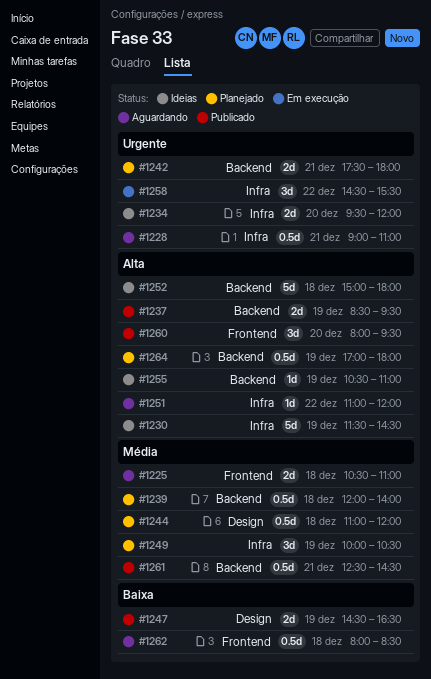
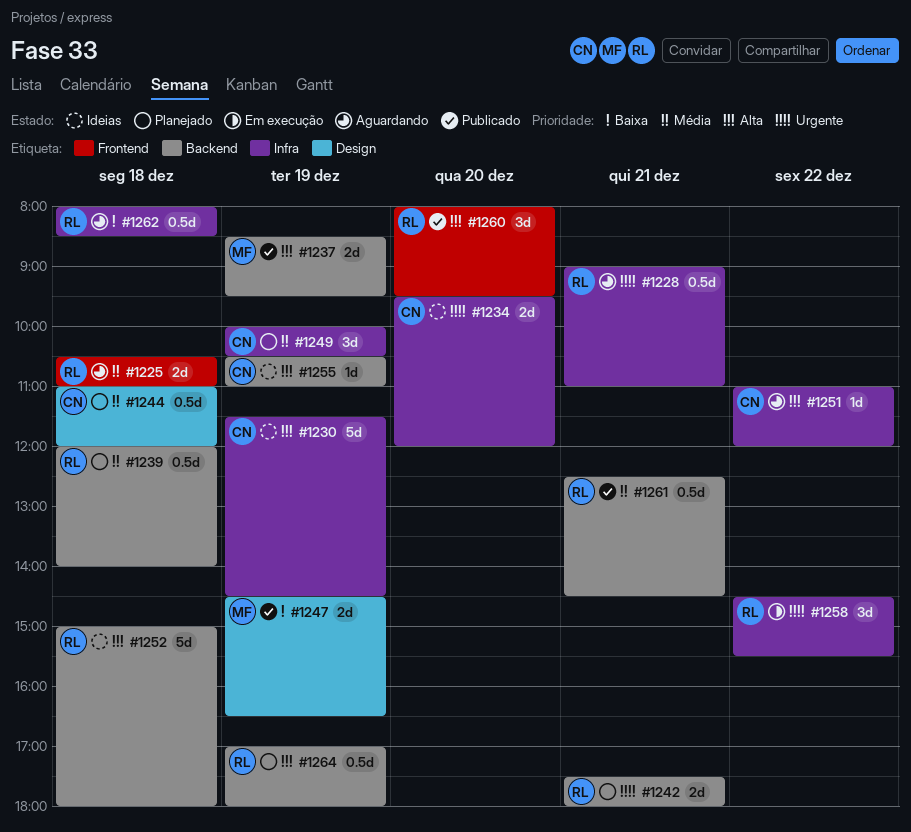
#1262, label: Frontend -> Infra

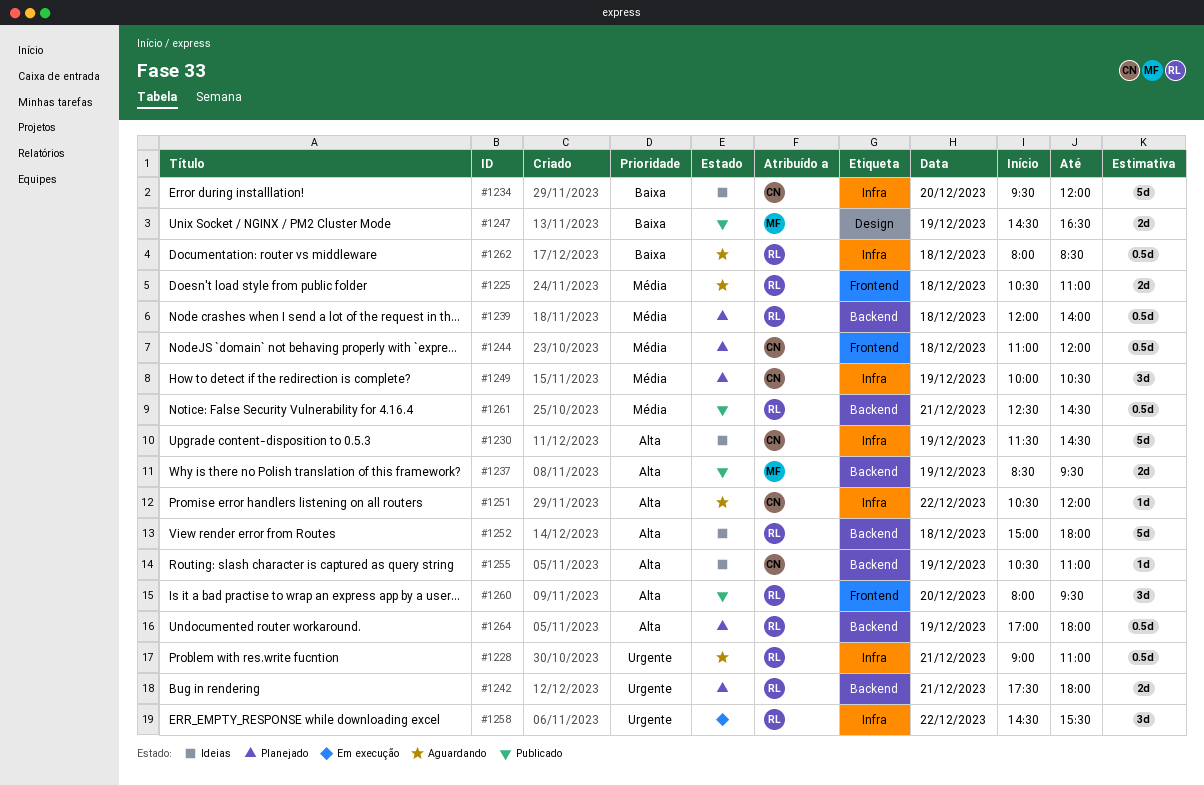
#1234, priority: Urgente -> Baixa
#1234, estimate: 2d -> 5d
#1244, label: Design -> Frontend
#1251, begins: 11:00 -> 10:30

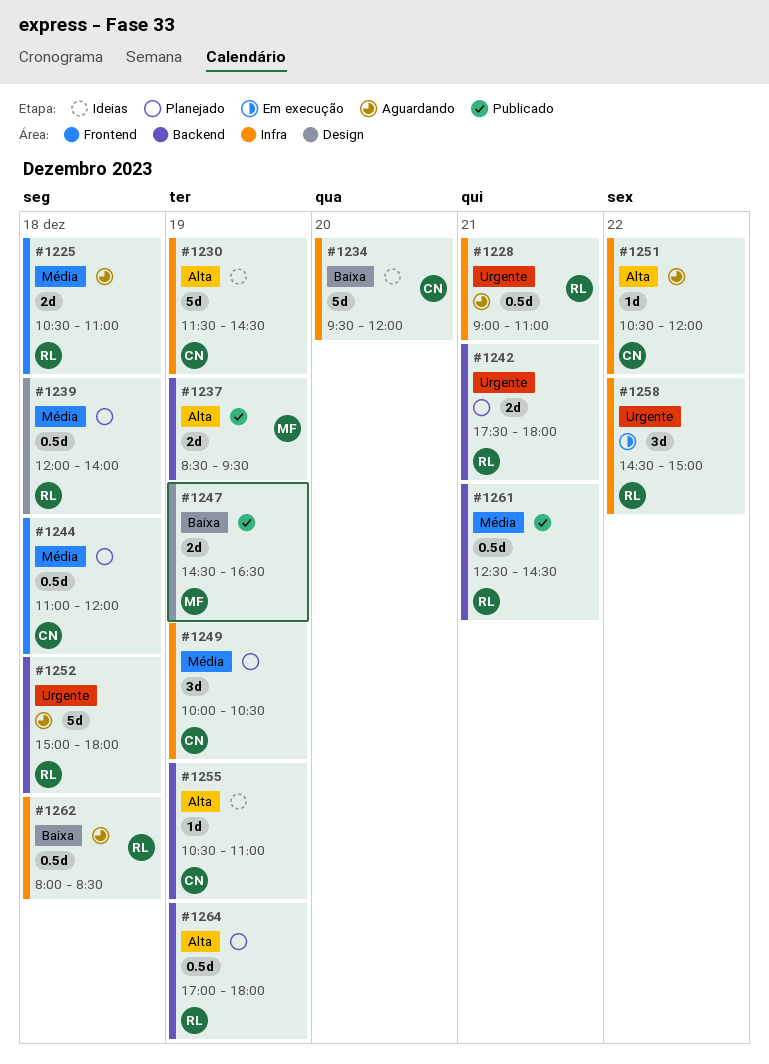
#1239, label: Backend -> Design
#1252, status: Ideias -> Aguardando
#1252, priority: Alta -> Urgente
#1258, ends: 15:30 -> 15:00
#1260: present -> none

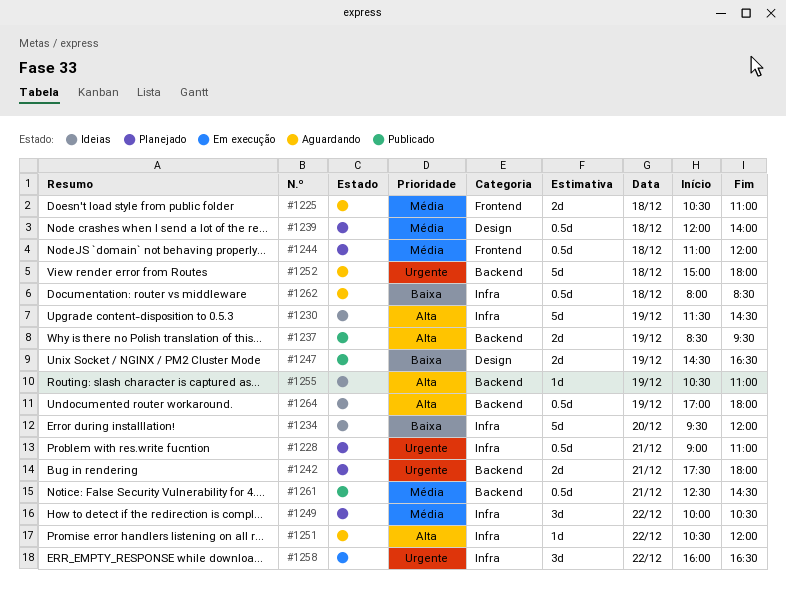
#1228, status: Aguardando -> Planejado
#1249, day: Dec 19 -> Dec 22
#1258, begins: 14:30 -> 16:00
#1258, ends: 15:00 -> 16:30
#1264, status: Planejado -> Ideias

